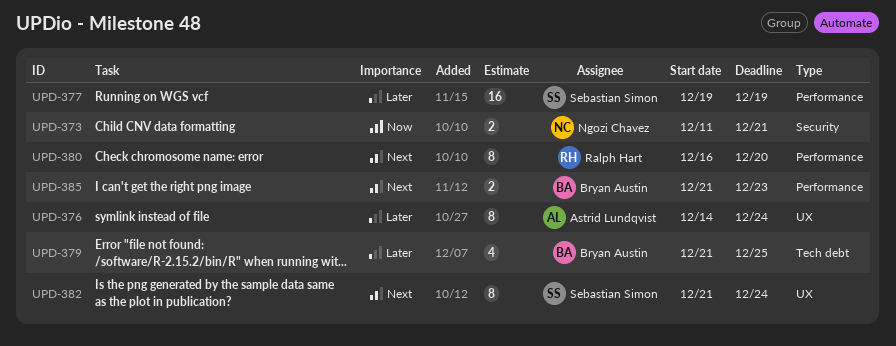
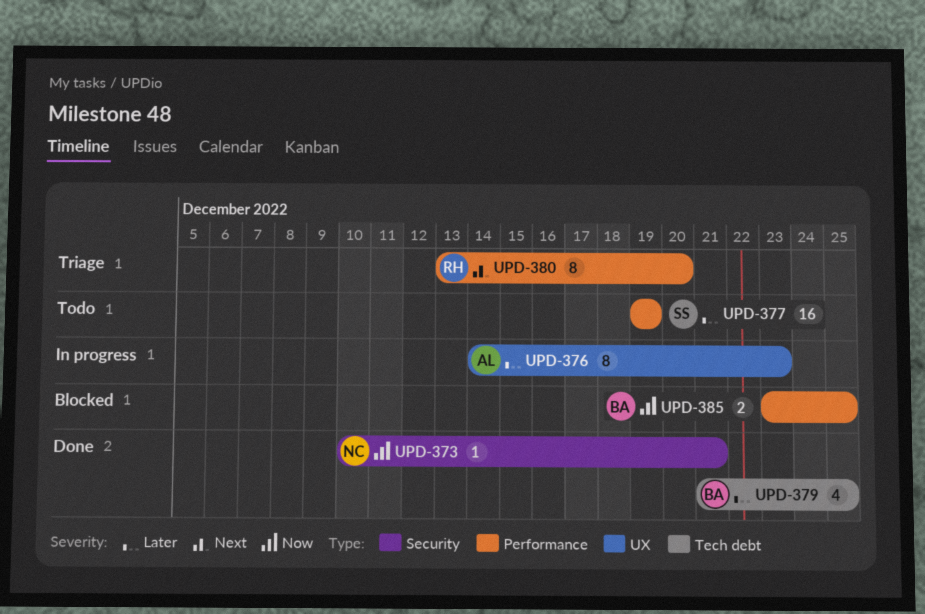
UPD-373, estimate: 2 -> 1
UPD-373, start: Dec 11 -> Dec 10
UPD-376, due: Dec 24 -> Dec 23
UPD-380, start: Dec 16 -> Dec 13
UPD-382: present -> none
UPD-385, priority: Next -> Now
UPD-385, start: Dec 21 -> Dec 23
UPD-385, due: Dec 23 -> Dec 25

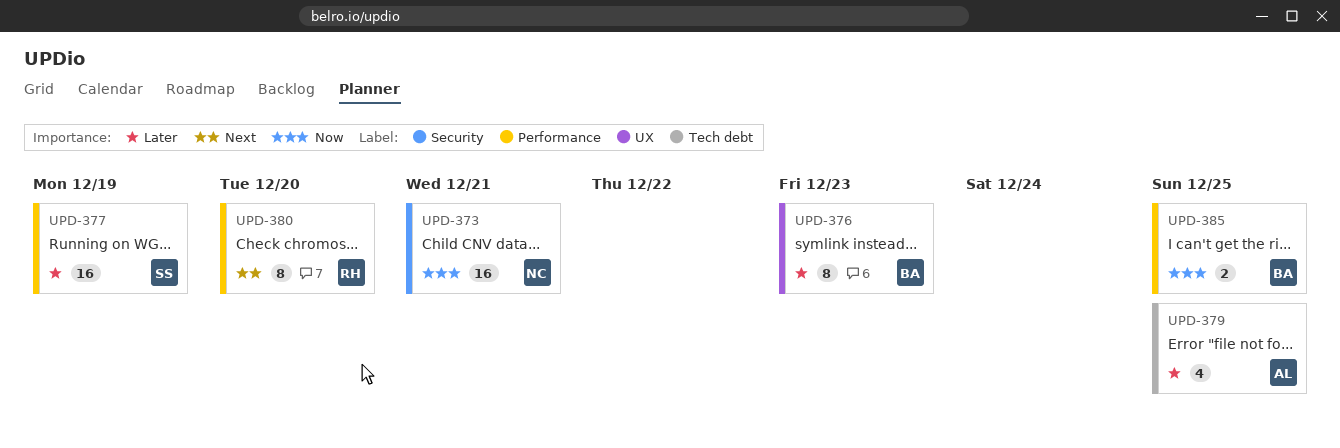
UPD-373, estimate: 1 -> 16
UPD-376, owner: AL -> BA
UPD-379, owner: BA -> AL

